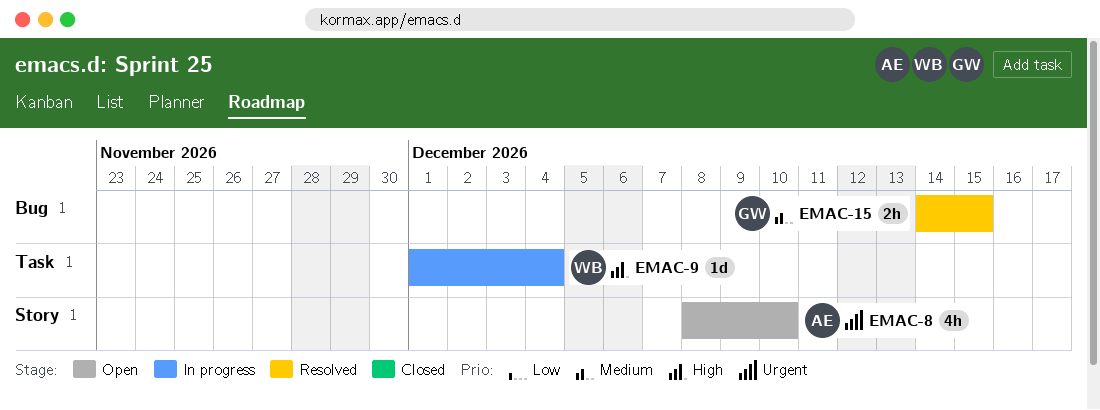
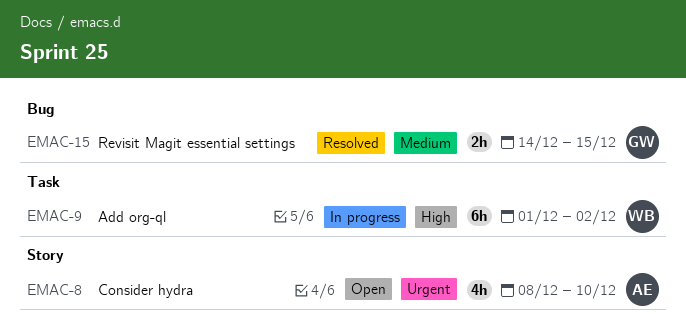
EMAC-9, estimate: 1d -> 6h
EMAC-9, due: Dec 4 -> Dec 2

